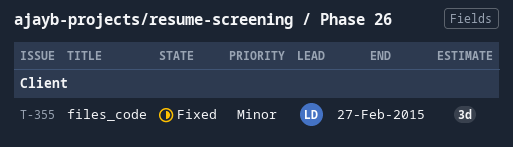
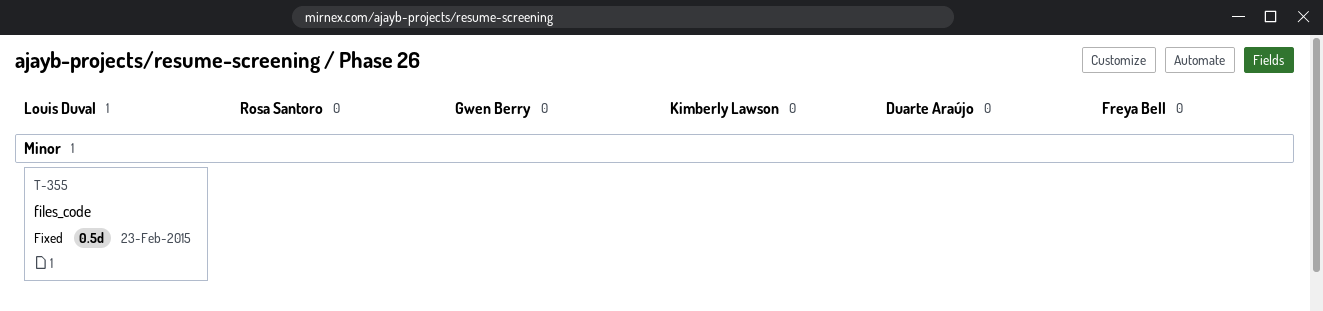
T-355, estimate: 3d -> 0.5d
T-355, due: Feb 27 -> Feb 23

